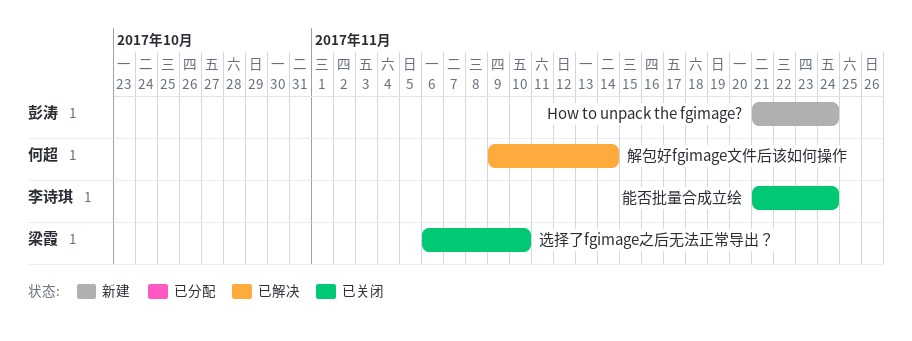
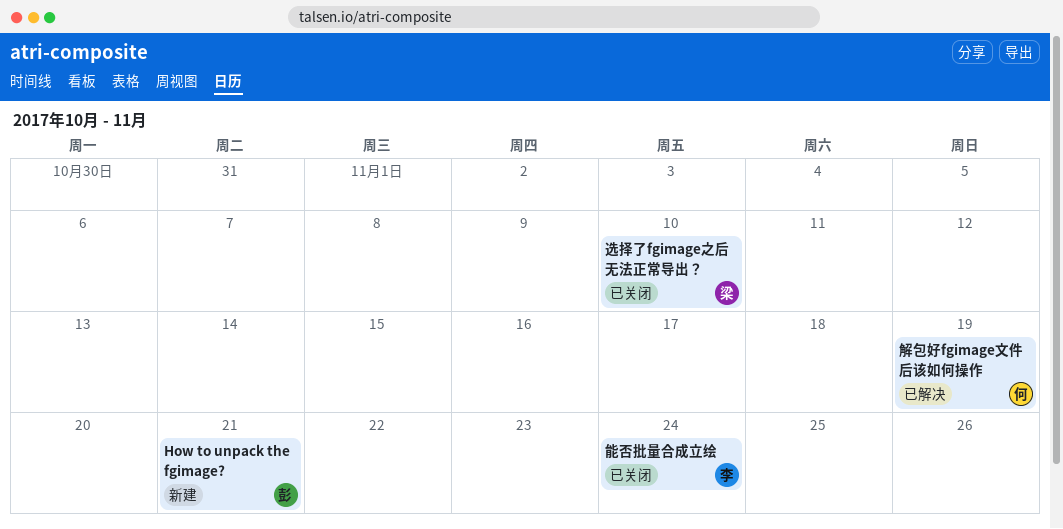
How to unpack the fgimage?, due: Nov 24 -> Nov 21
解包好fgimage文件后该如何操作, due: Nov 14 -> Nov 19

